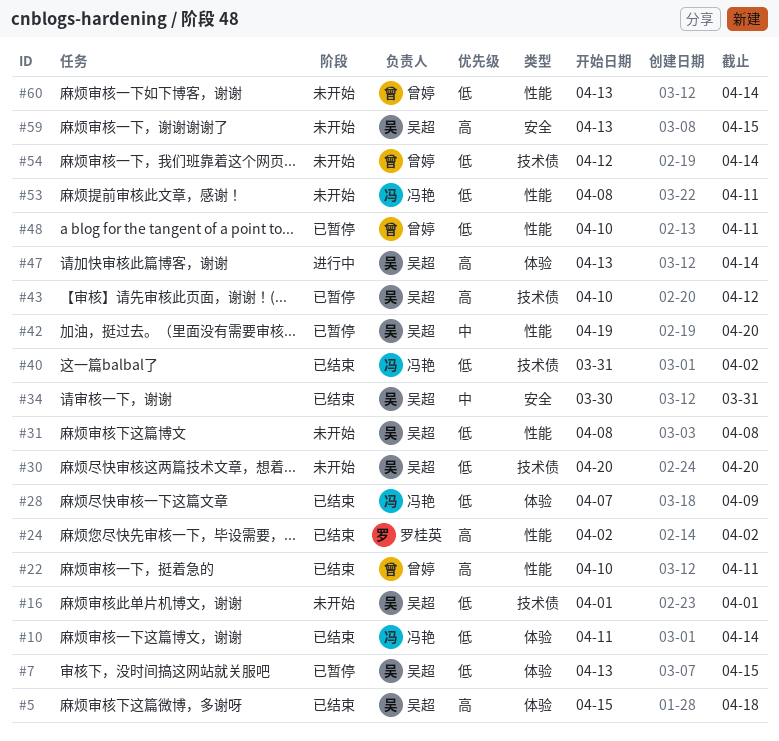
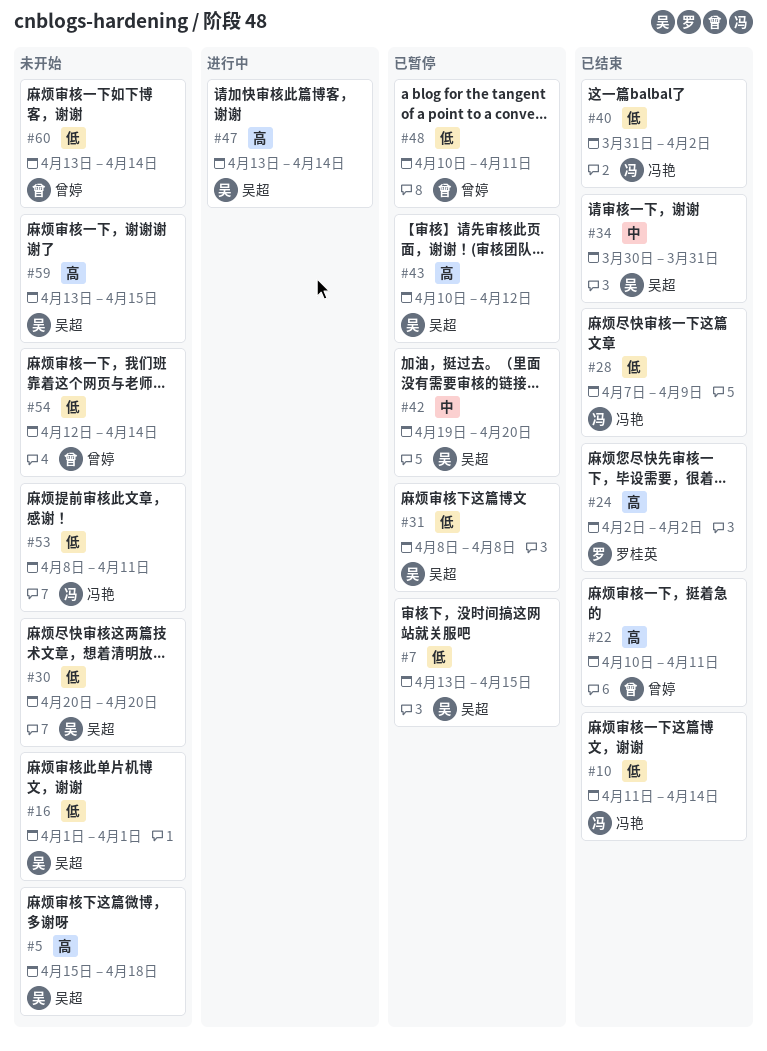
#5, status: 已结束 -> 未开始
#31, status: 未开始 -> 已暂停

